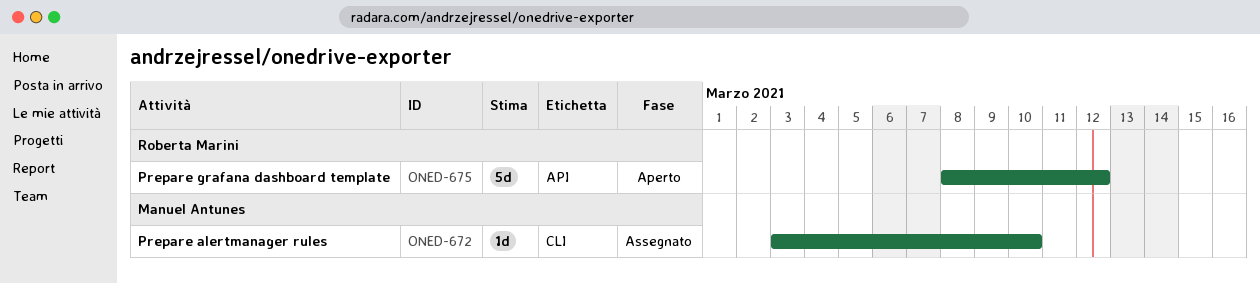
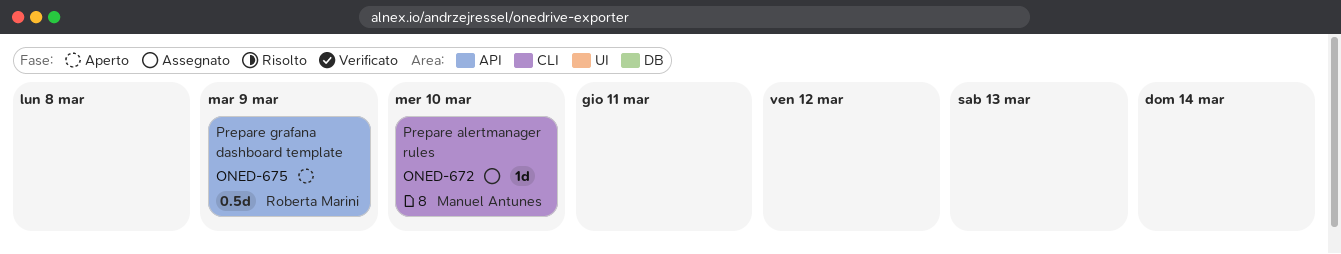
ONED-675, estimate: 5d -> 0.5d
ONED-675, due: Mar 12 -> Mar 9

